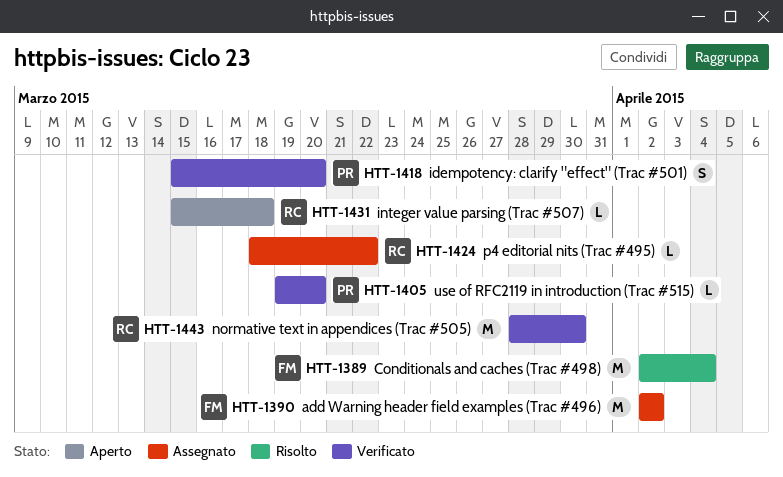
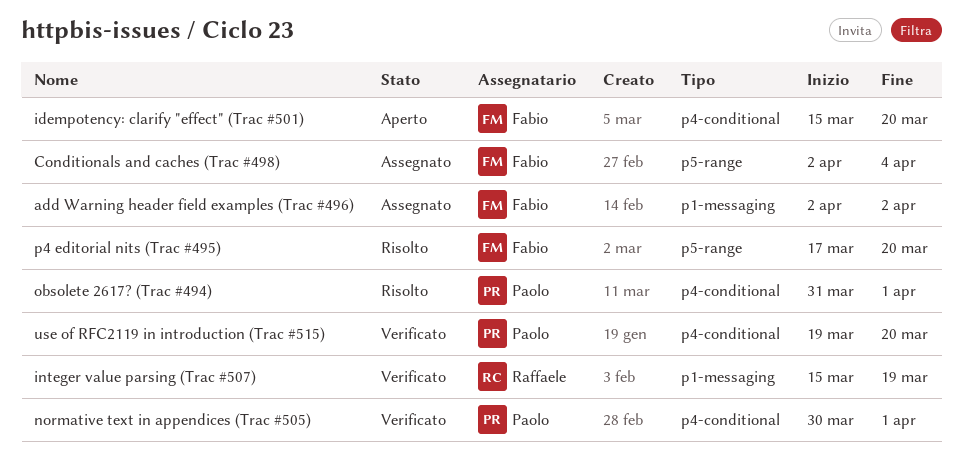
Conditionals and caches (Trac #498), status: Risolto -> Assegnato
idempotency: clarify "effect" (Trac #501), status: Verificato -> Aperto
idempotency: clarify "effect" (Trac #501), owner: Paolo -> Fabio
integer value parsing (Trac #507), status: Aperto -> Verificato
integer value parsing (Trac #507), due: Mar 18 -> Mar 19
normative text in appendices (Trac #505), owner: Raffaele -> Paolo
normative text in appendices (Trac #505), start: Mar 28 -> Mar 30
normative text in appendices (Trac #505), due: Mar 30 -> Apr 1
obsolete 2617? (Trac #494): none -> present
p4 editorial nits (Trac #495), status: Assegnato -> Risolto
p4 editorial nits (Trac #495), owner: Raffaele -> Fabio
p4 editorial nits (Trac #495), start: Mar 18 -> Mar 17
p4 editorial nits (Trac #495), due: Mar 22 -> Mar 20

